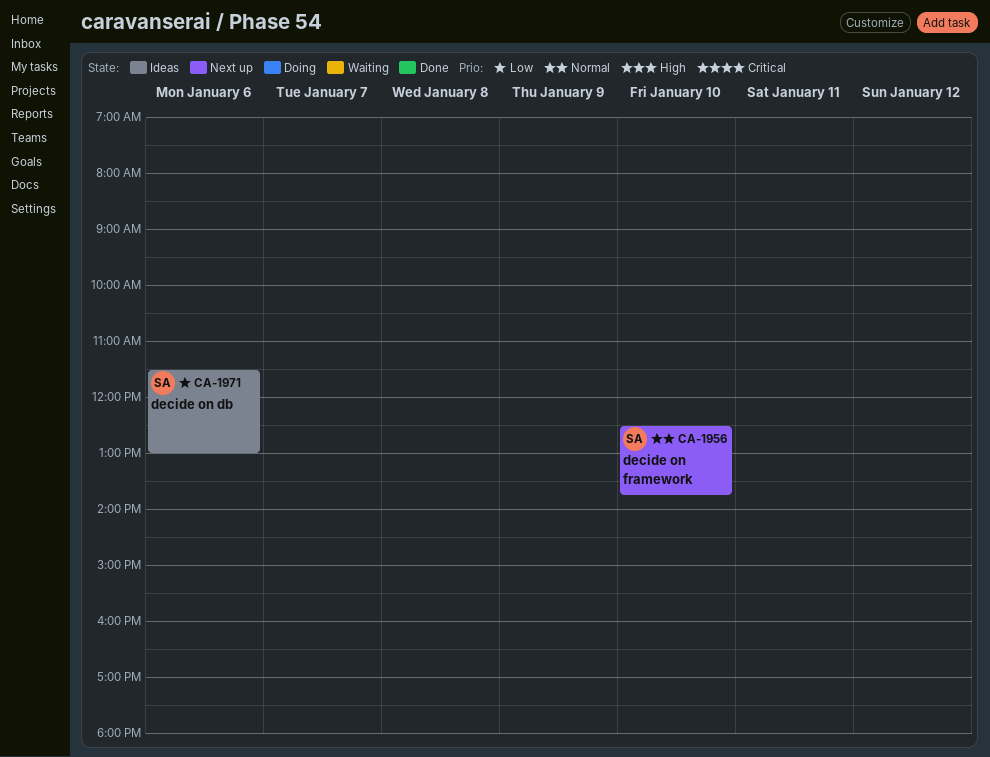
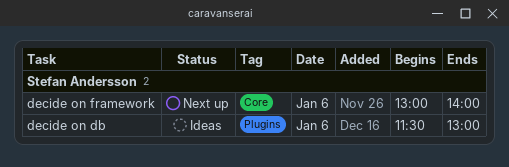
decide on framework, day: Jan 10 -> Jan 6
decide on framework, begins: 12:30 -> 13:00
decide on framework, ends: 13:45 -> 14:00

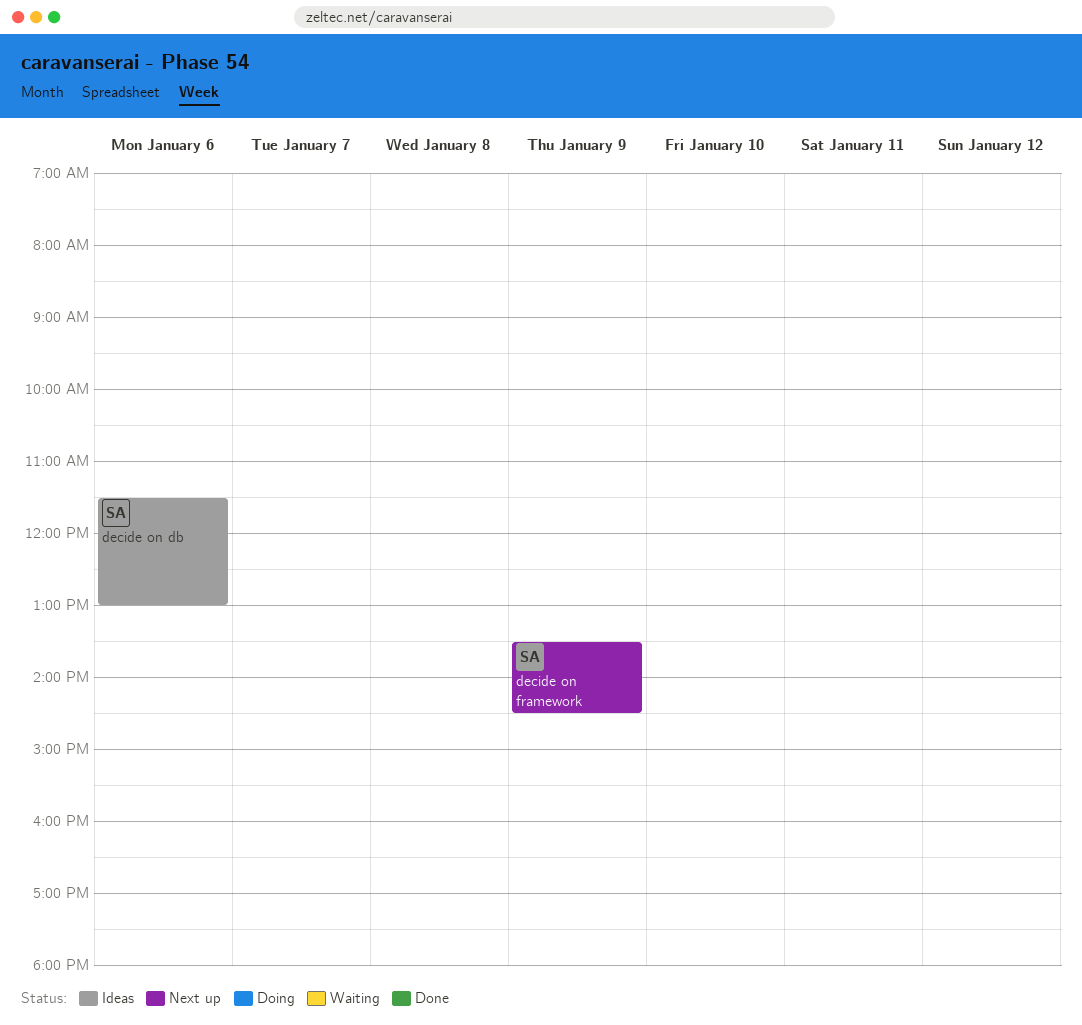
decide on framework, day: Jan 6 -> Jan 9
decide on framework, begins: 13:00 -> 13:30
decide on framework, ends: 14:00 -> 14:30

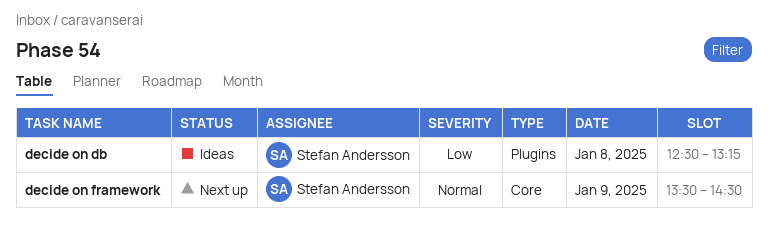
decide on db, day: Jan 6 -> Jan 8
decide on db, begins: 11:30 -> 12:30
decide on db, ends: 13:00 -> 13:15

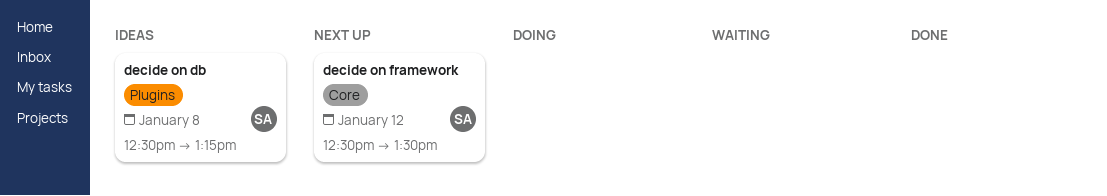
decide on framework, day: Jan 9 -> Jan 12
decide on framework, begins: 13:30 -> 12:30
decide on framework, ends: 14:30 -> 13:30

